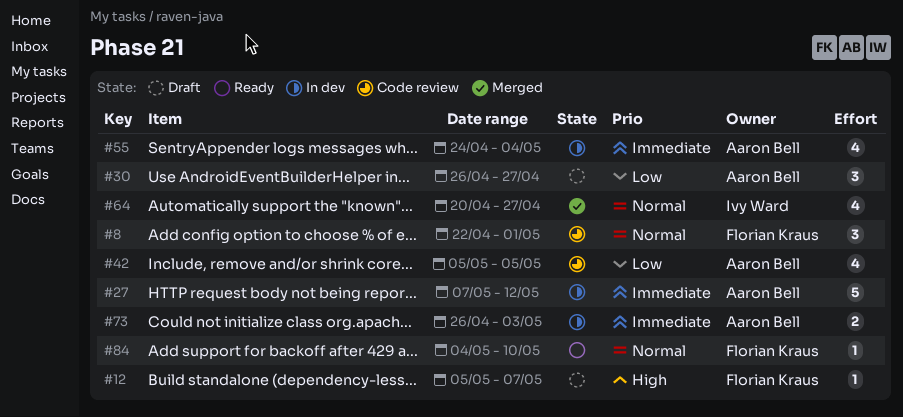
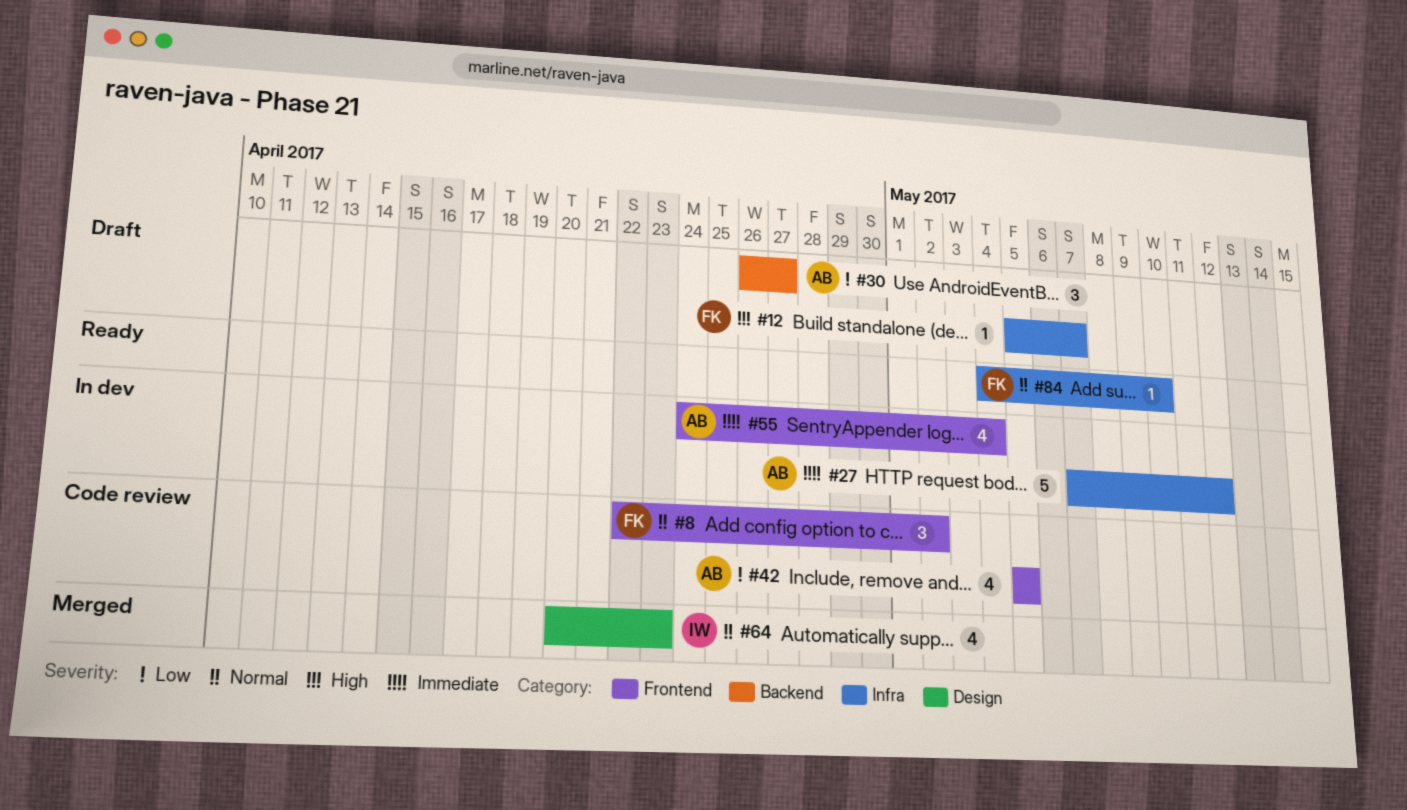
#8, due: May 1 -> May 2
#64, due: Apr 27 -> Apr 23
#73: present -> none

